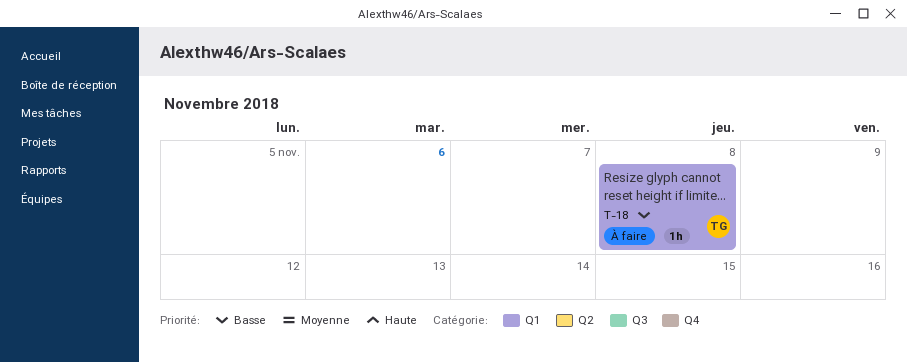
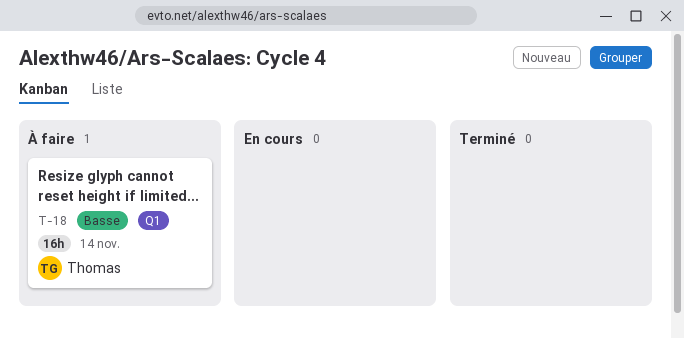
T-18, estimate: 1h -> 16h
T-18, due: Nov 8 -> Nov 14

